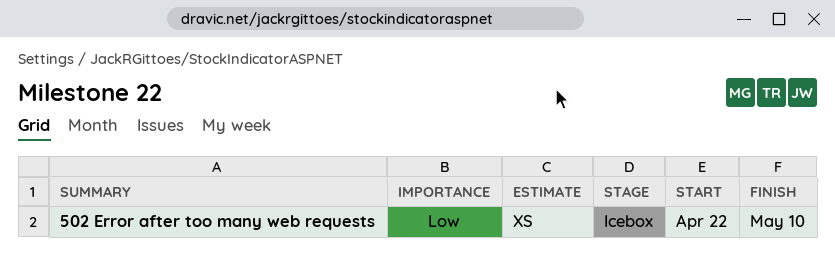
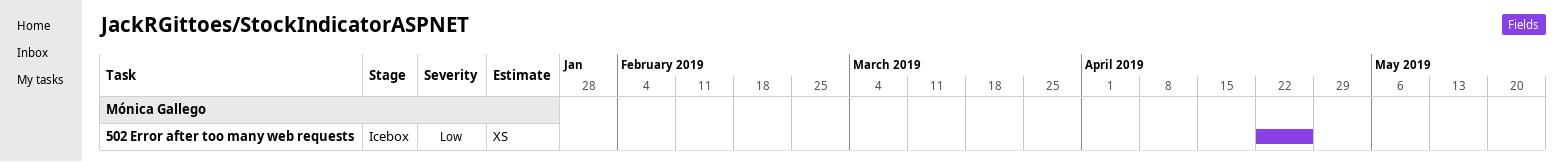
502 Error after too many web requests, due: May 10 -> Apr 26

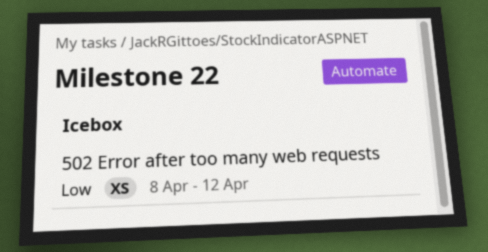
502 Error after too many web requests, start: Apr 22 -> Apr 8
502 Error after too many web requests, due: Apr 26 -> Apr 12

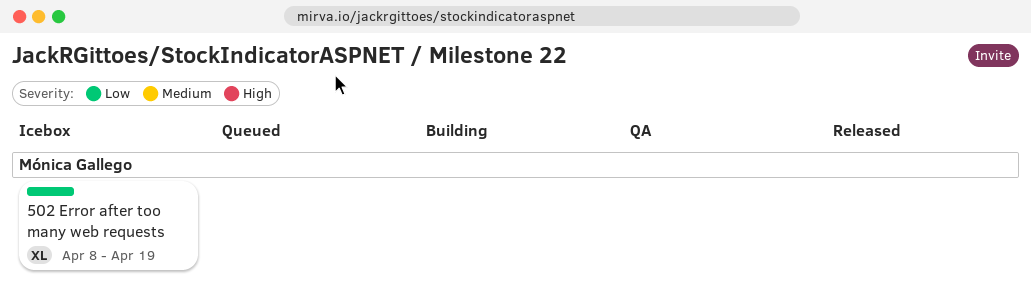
502 Error after too many web requests, estimate: XS -> XL
502 Error after too many web requests, due: Apr 12 -> Apr 19

